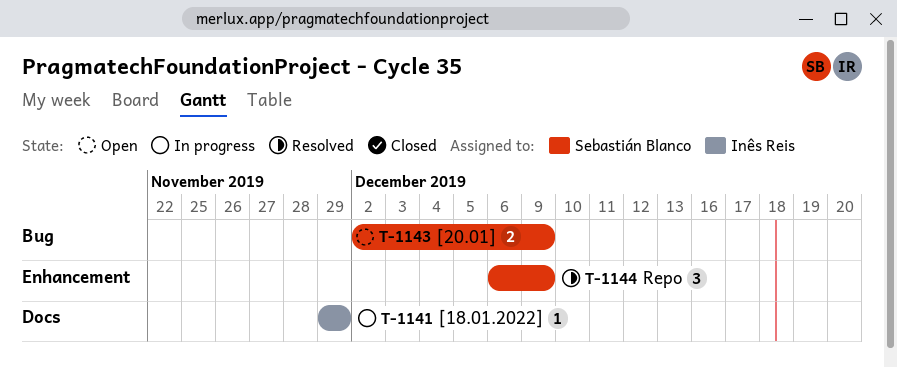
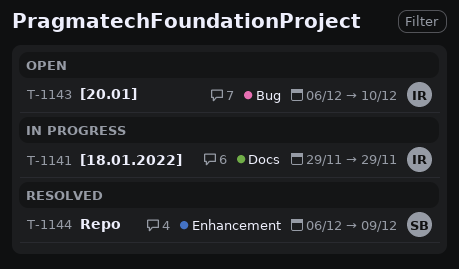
T-1143, owner: Sebastián Blanco -> Inês Reis
T-1143, start: Dec 2 -> Dec 6
T-1143, due: Dec 9 -> Dec 10

